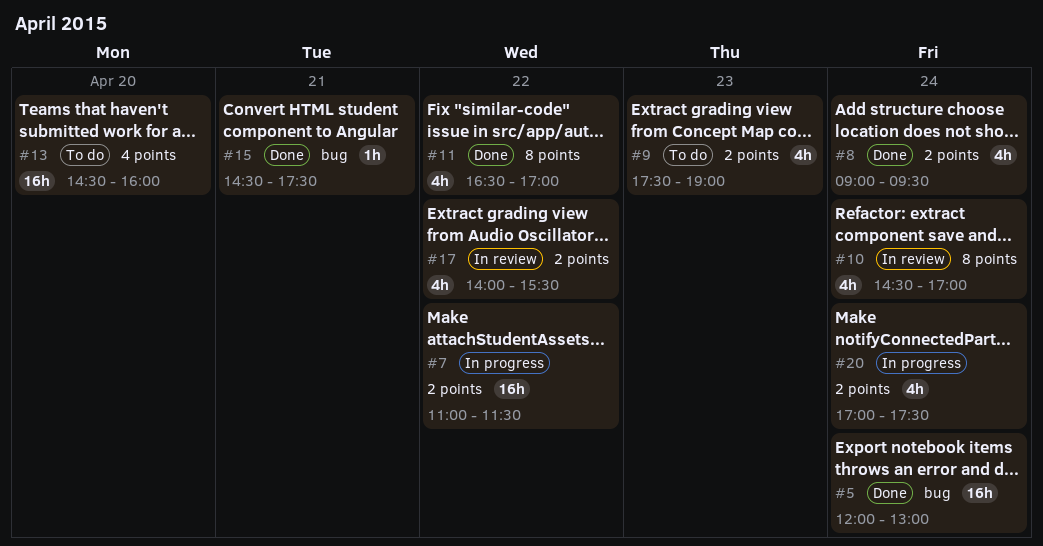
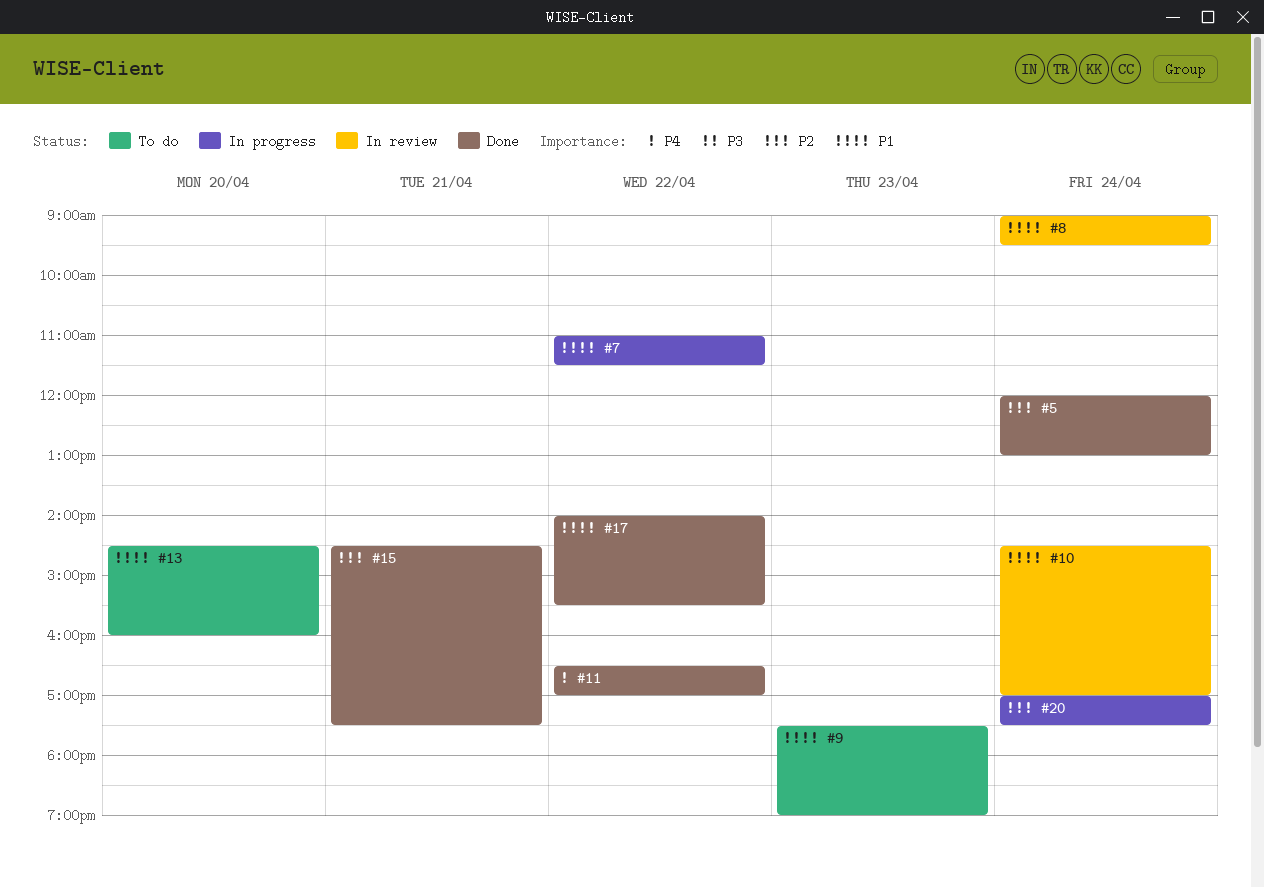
#8, status: Done -> In review
#17, status: In review -> Done

